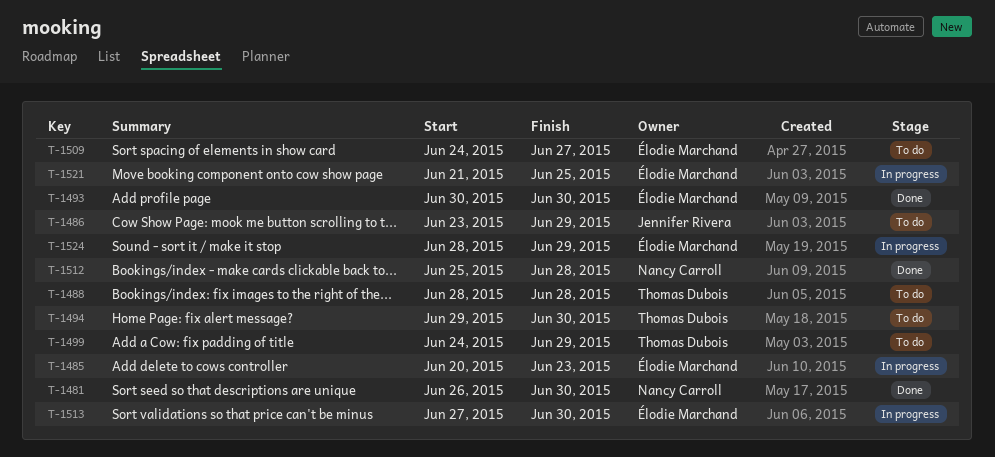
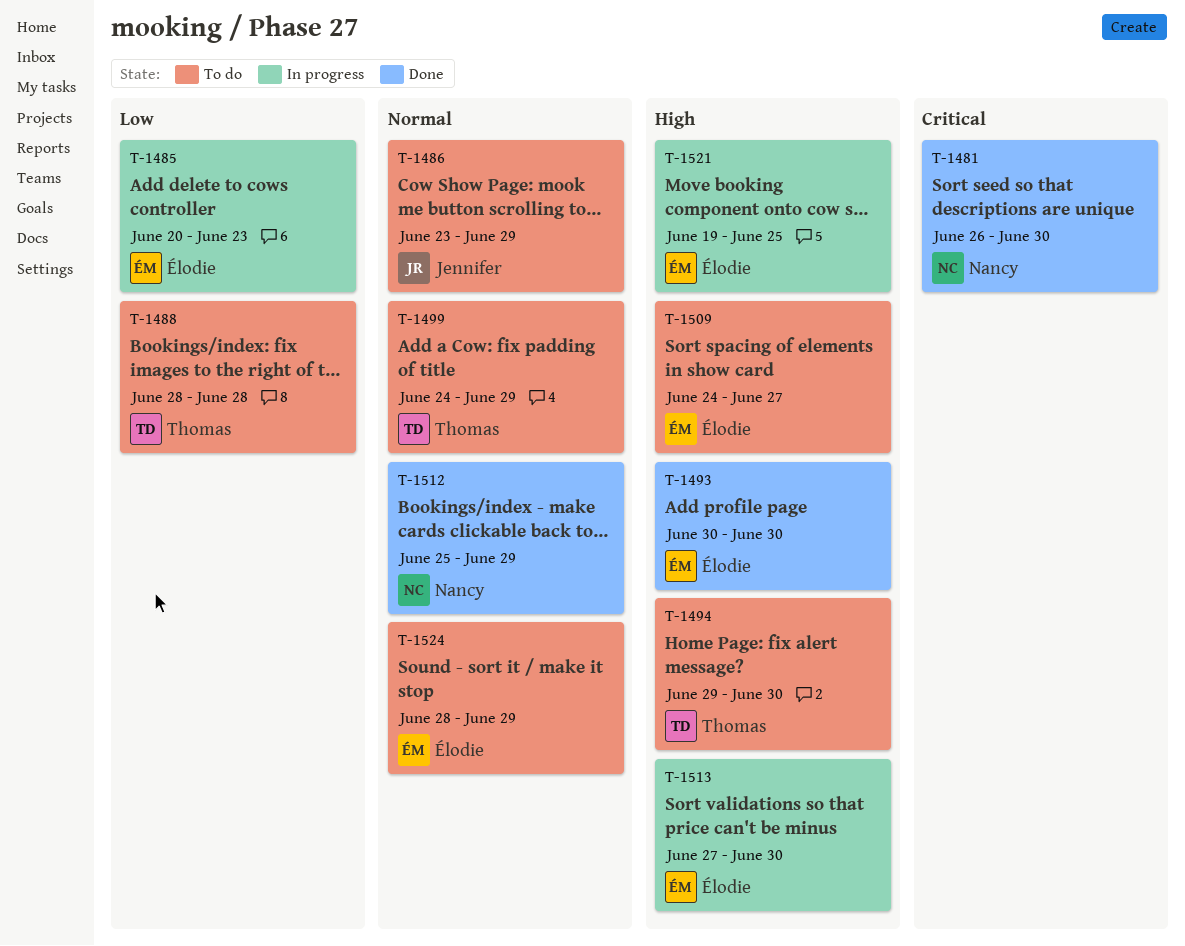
T-1512, due: Jun 28 -> Jun 29
T-1521, start: Jun 21 -> Jun 19
T-1524, status: In progress -> To do

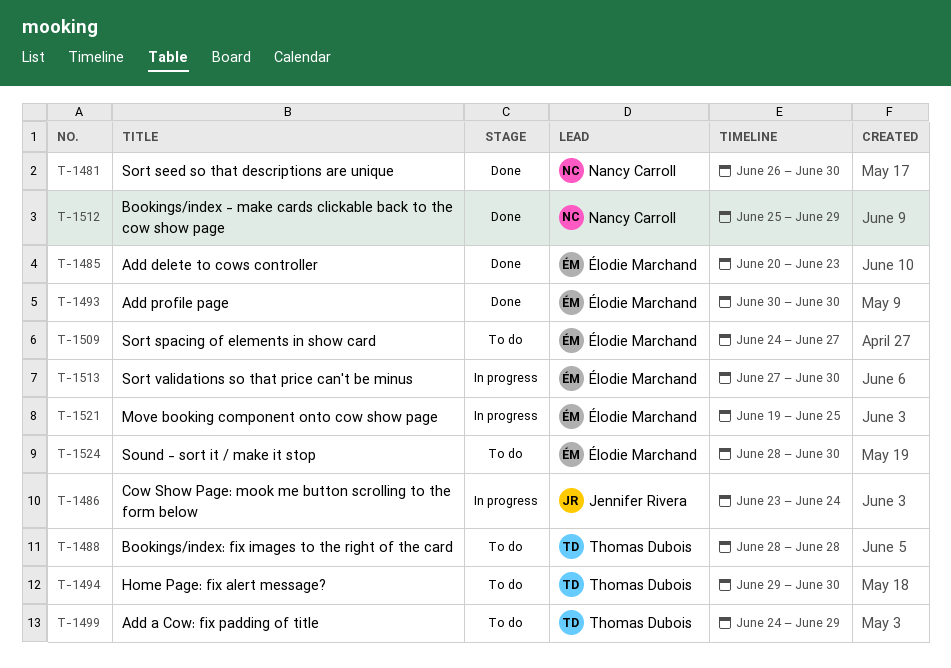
T-1485, status: In progress -> Done
T-1486, status: To do -> In progress
T-1486, due: Jun 29 -> Jun 24
T-1524, due: Jun 29 -> Jun 30

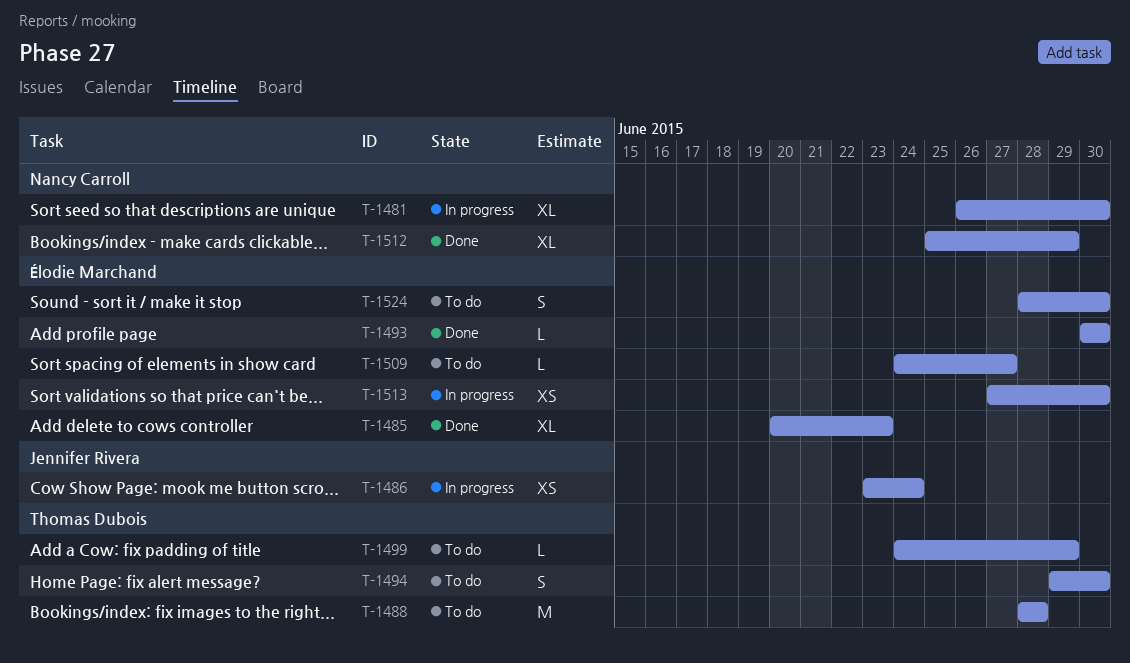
T-1481, status: Done -> In progress
T-1521: present -> none

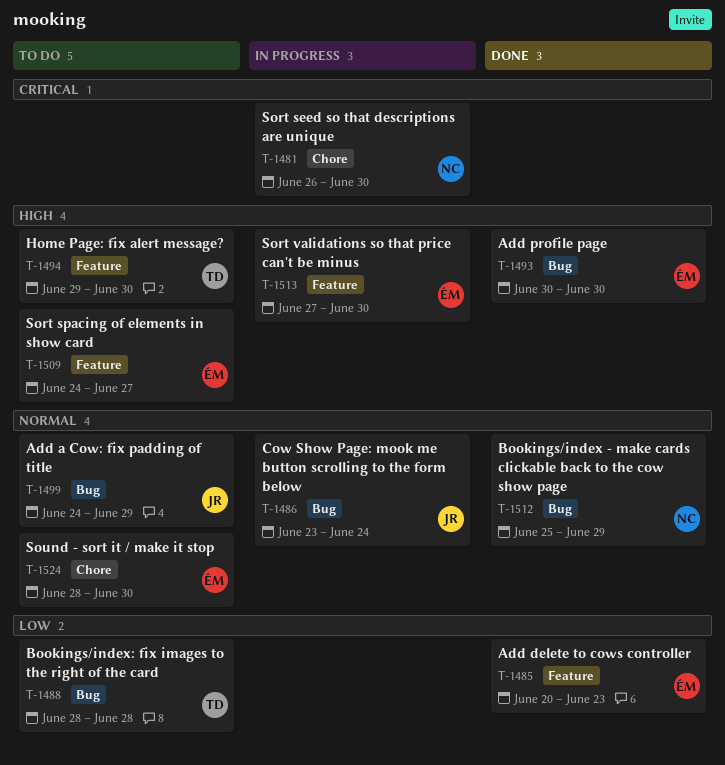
T-1499, owner: Thomas Dubois -> Jennifer Rivera

